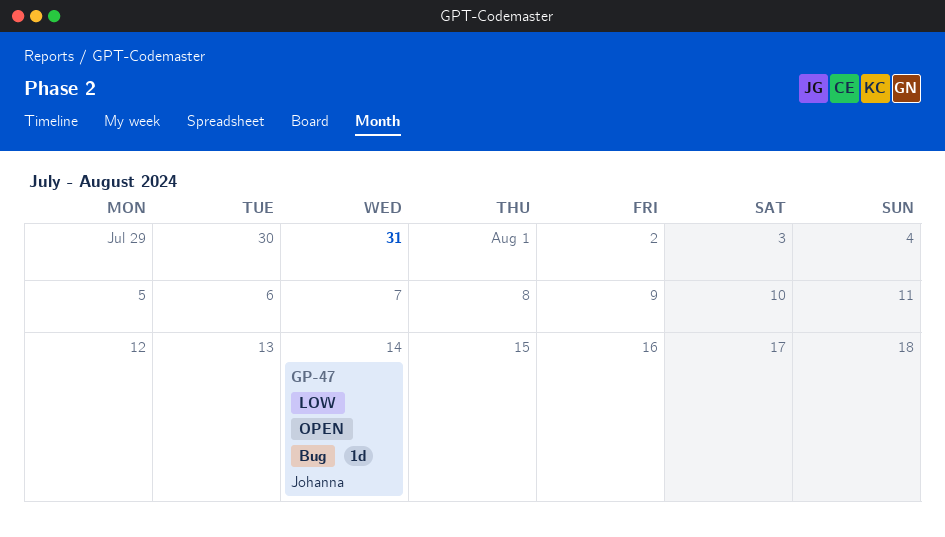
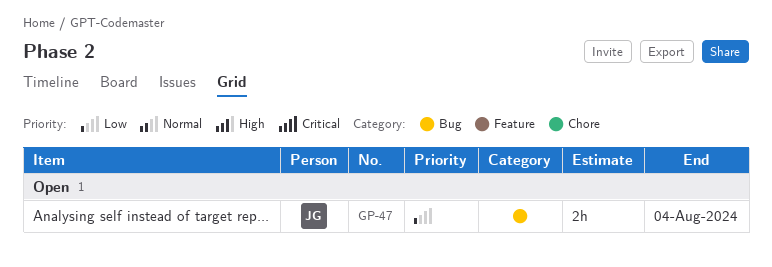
GP-47, estimate: 1d -> 2h
GP-47, due: Aug 14 -> Aug 4

